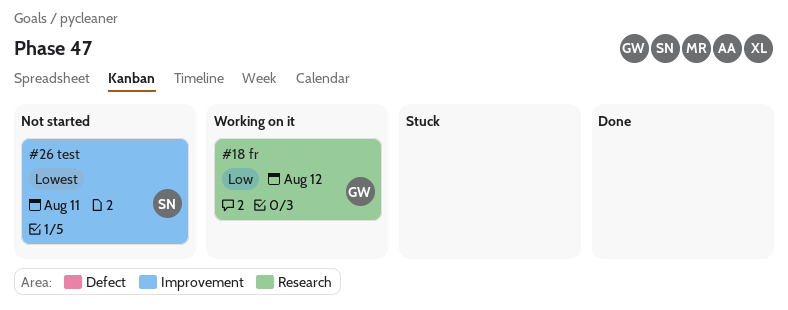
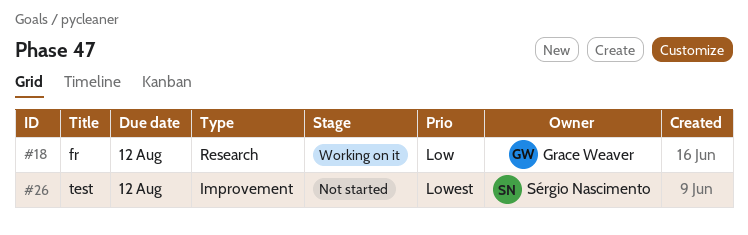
#26, due: Aug 11 -> Aug 12

